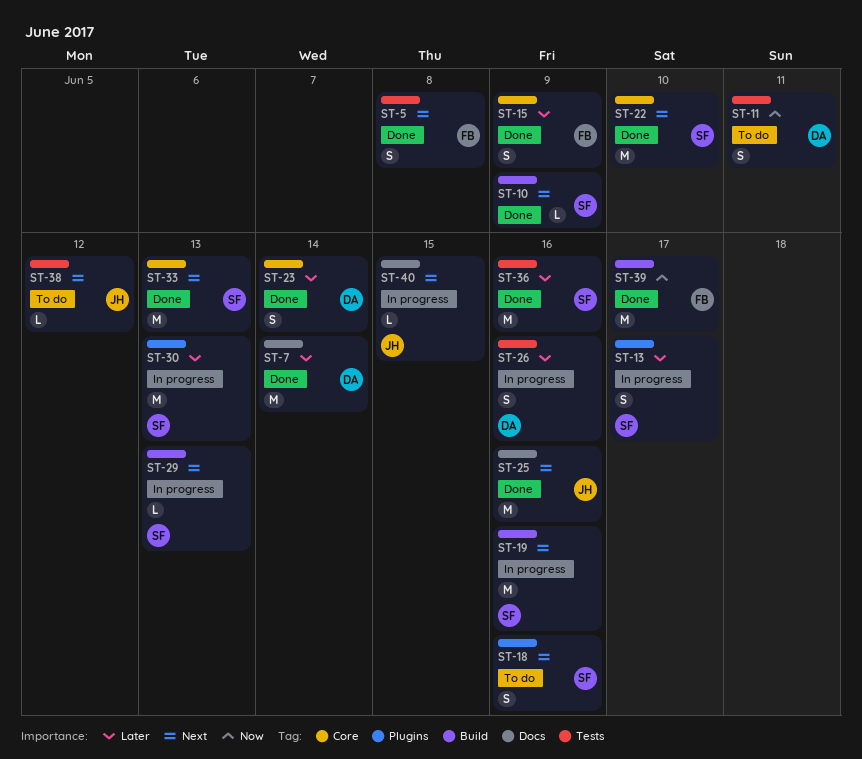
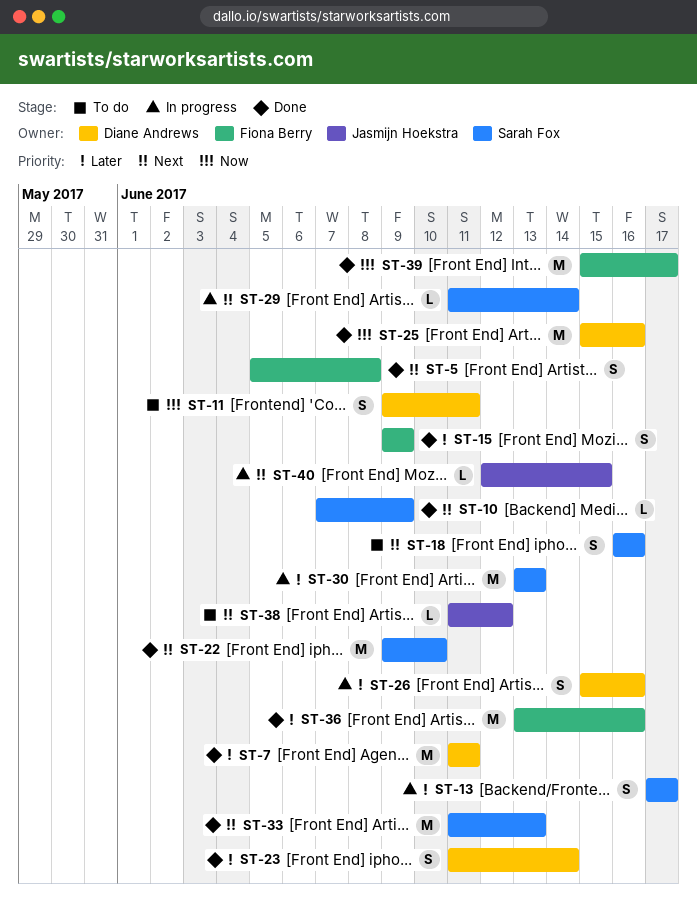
ST-7, due: Jun 14 -> Jun 11
ST-19: present -> none
ST-25, owner: Jasmijn Hoekstra -> Diane Andrews
ST-25, priority: Next -> Now
ST-29, due: Jun 13 -> Jun 14
ST-36, owner: Sarah Fox -> Fiona Berry

